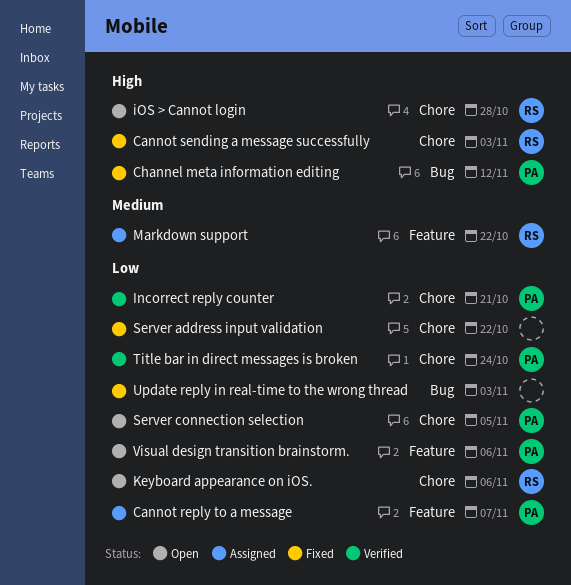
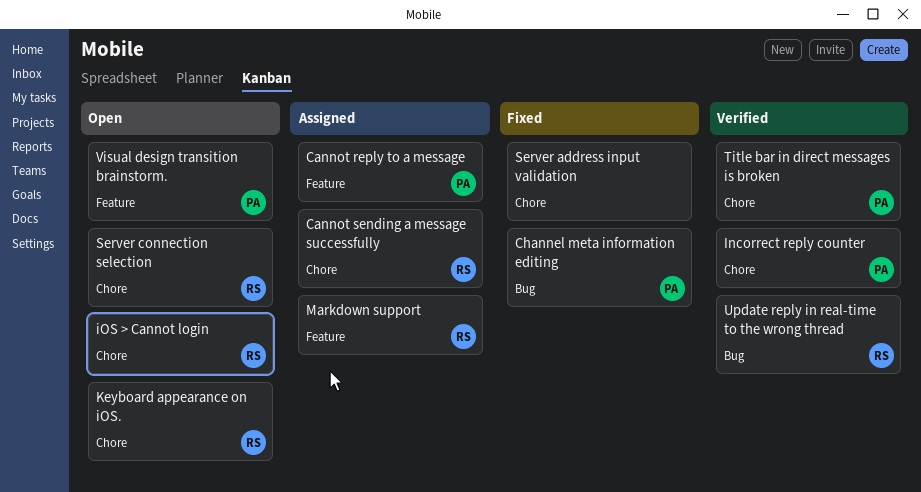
Cannot sending a message successfully, status: Fixed -> Assigned
Server connection selection, owner: PA -> RS
Update reply in real-time to the wrong thread, status: Fixed -> Verified
Update reply in real-time to the wrong thread, owner: none -> RS

